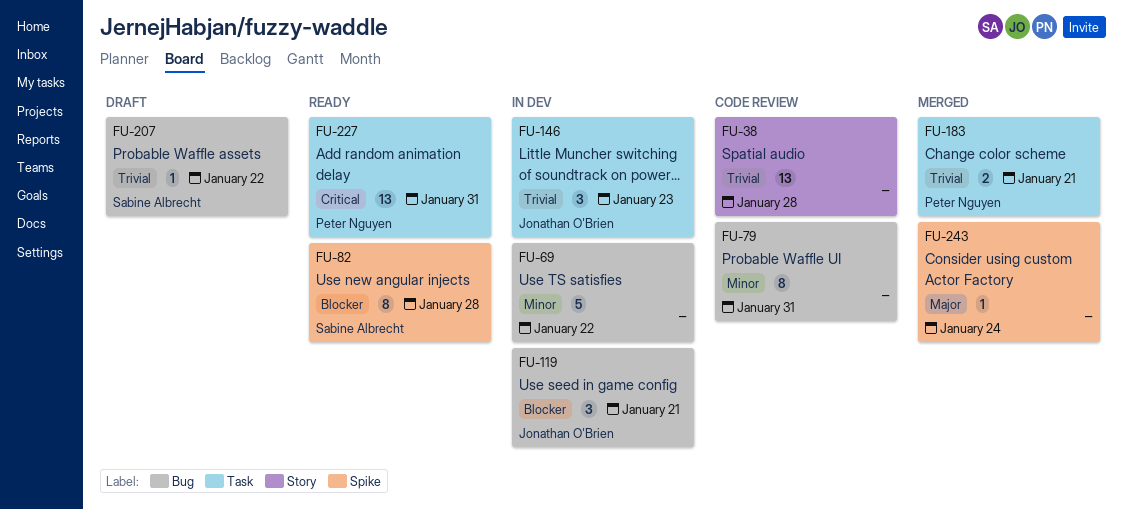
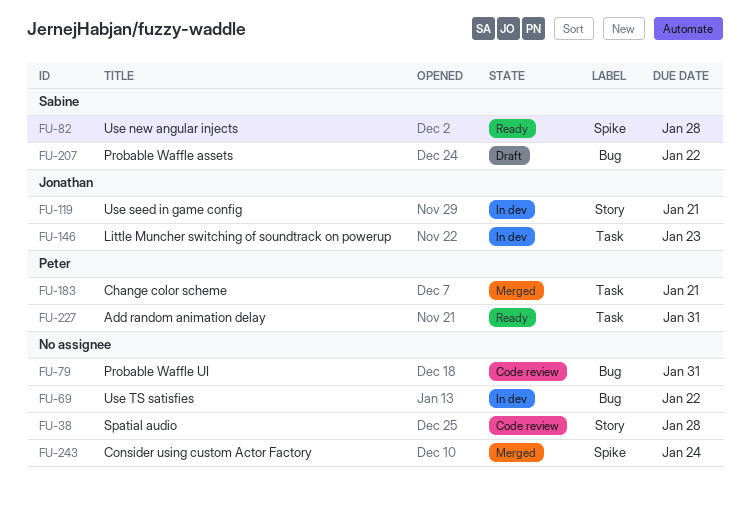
FU-119, label: Bug -> Story

